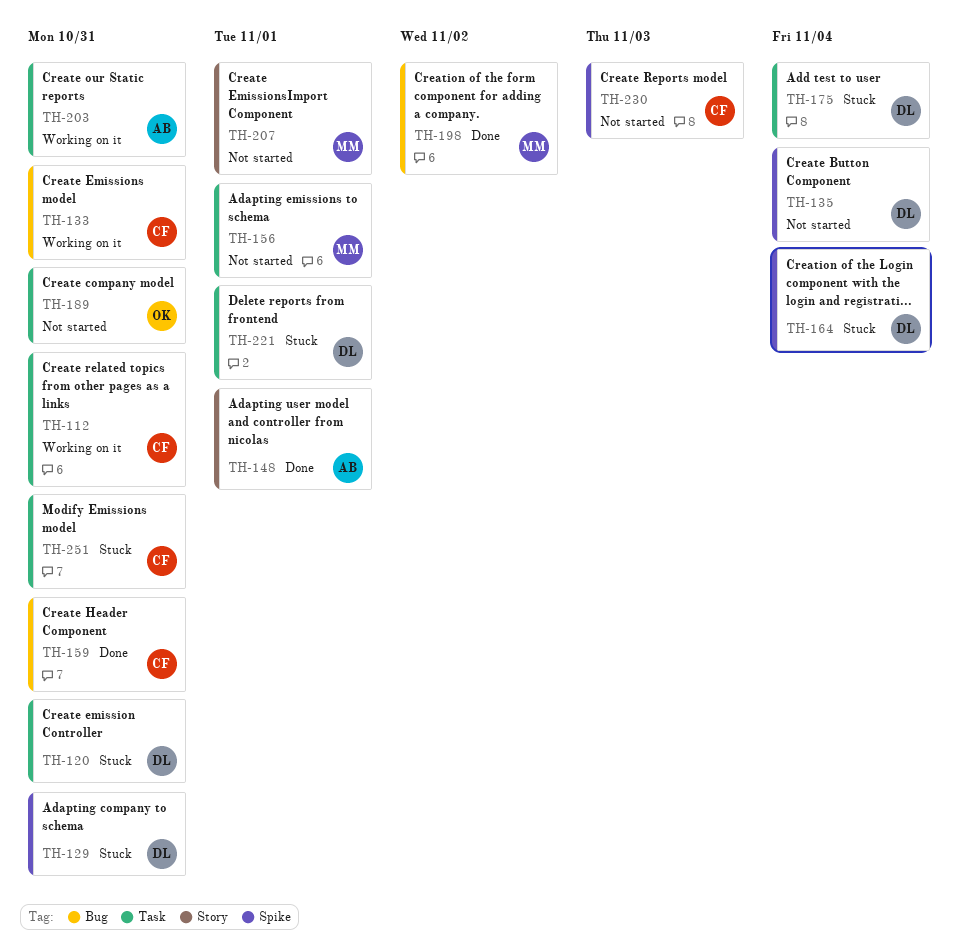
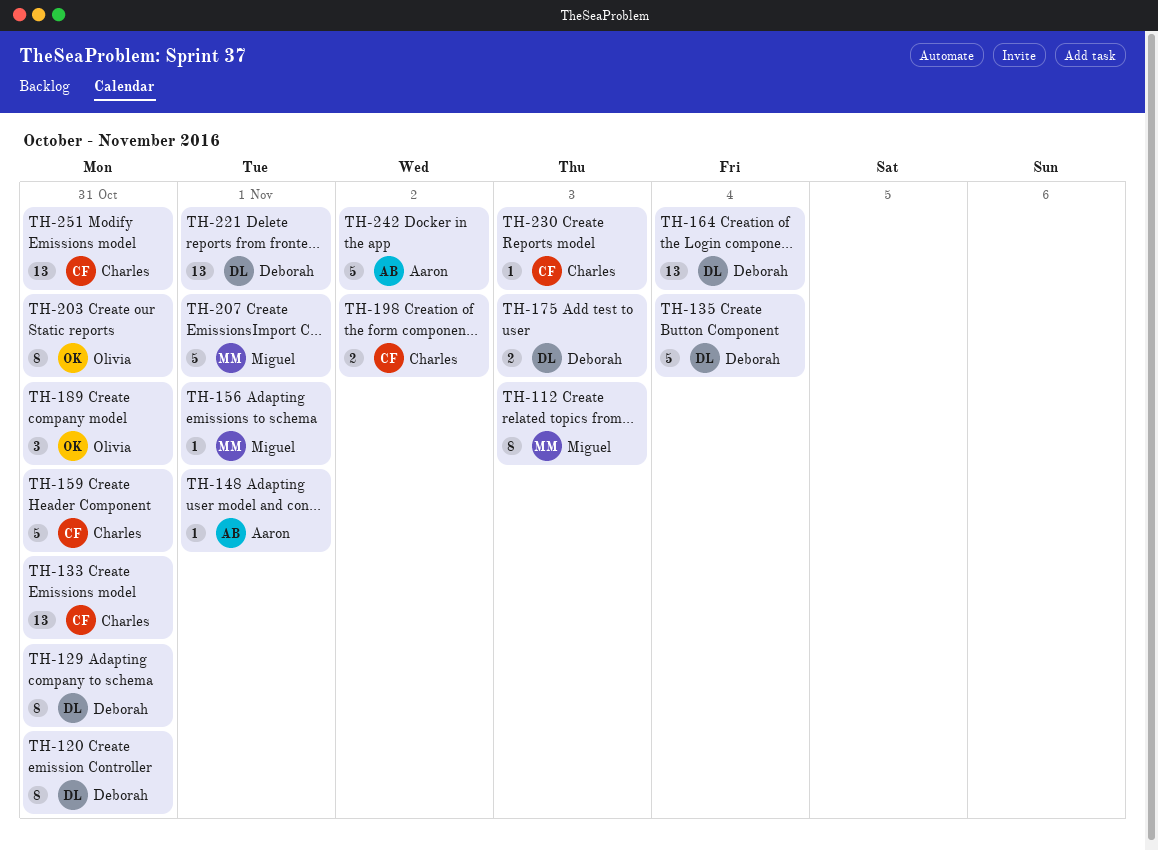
TH-112, owner: Charles -> Miguel
TH-112, due: Oct 31 -> Nov 3
TH-175, due: Nov 4 -> Nov 3
TH-198, owner: Miguel -> Charles
TH-203, owner: Aaron -> Olivia
TH-242: none -> present

